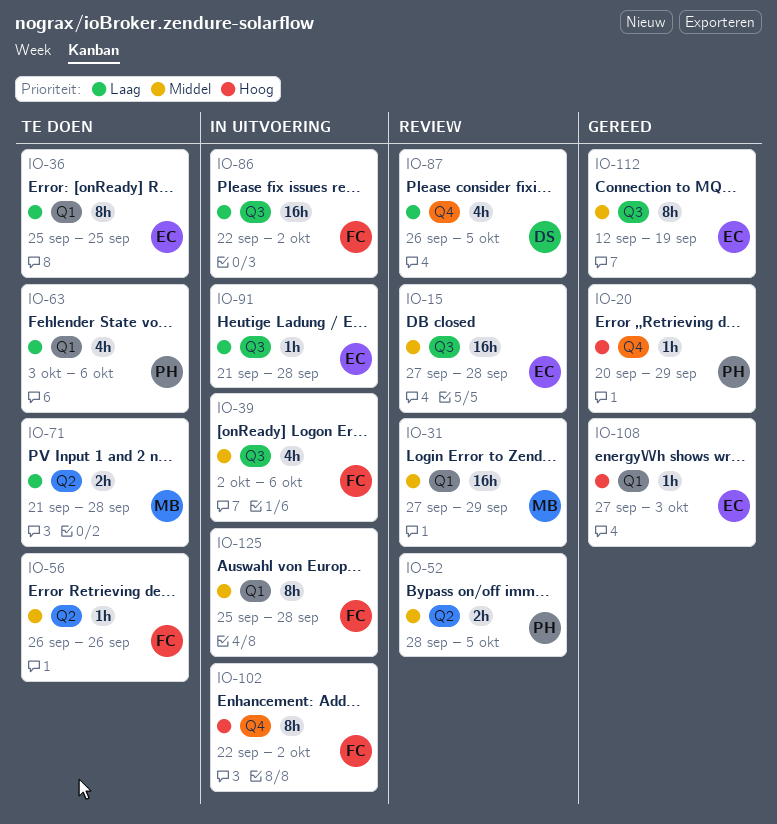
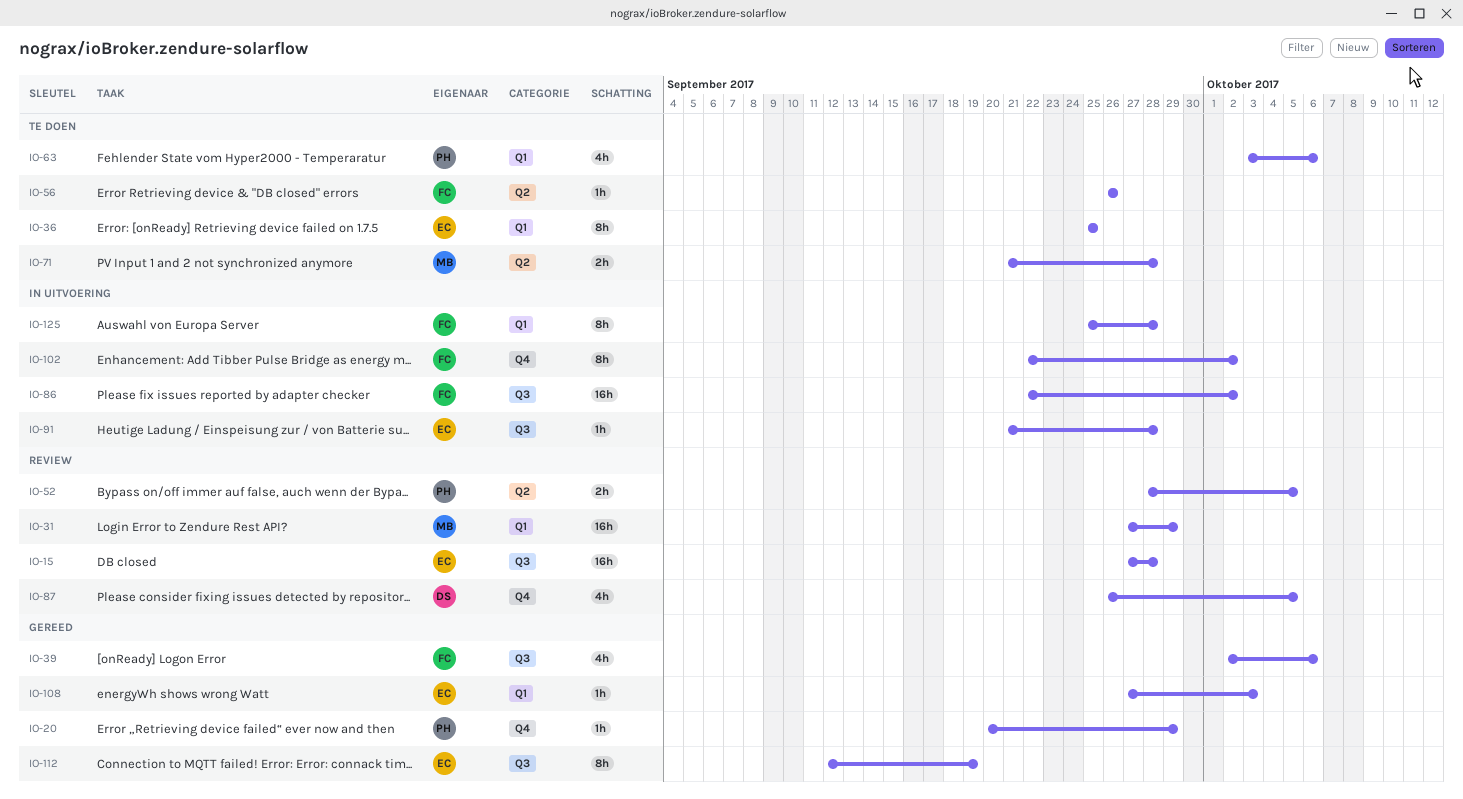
IO-39, status: In uitvoering -> Gereed

